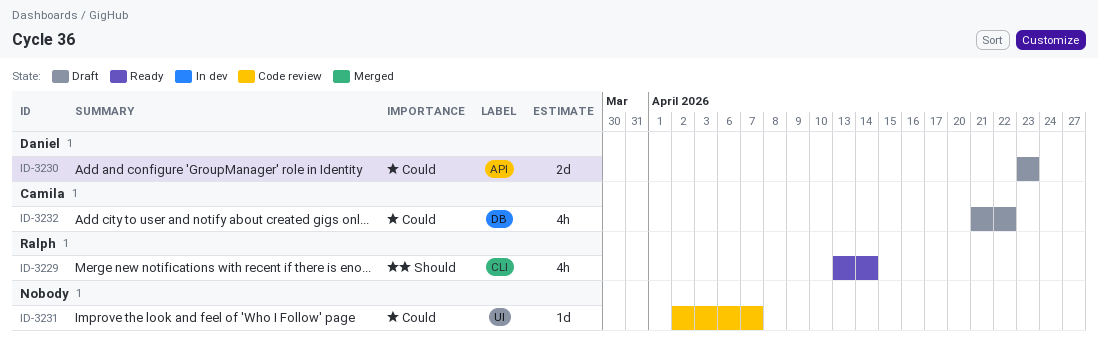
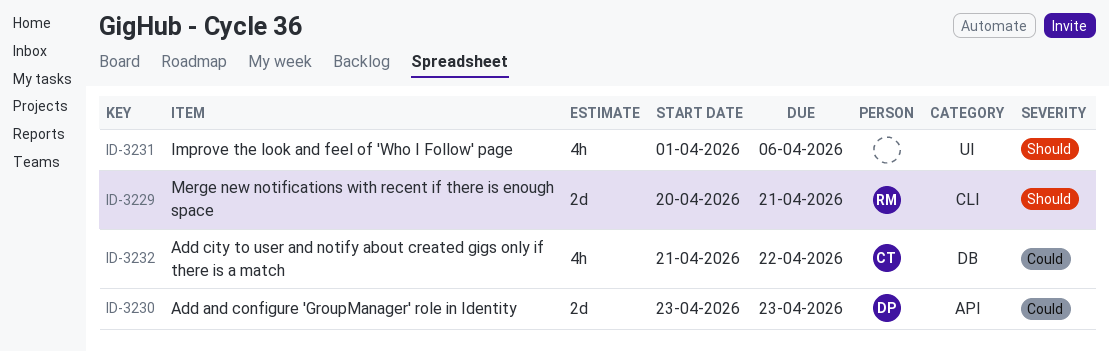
ID-3229, estimate: 4h -> 2d
ID-3229, start: Apr 13 -> Apr 20
ID-3229, due: Apr 14 -> Apr 21
ID-3231, priority: Could -> Should
ID-3231, estimate: 1d -> 4h
ID-3231, start: Apr 2 -> Apr 1
ID-3231, due: Apr 7 -> Apr 6

